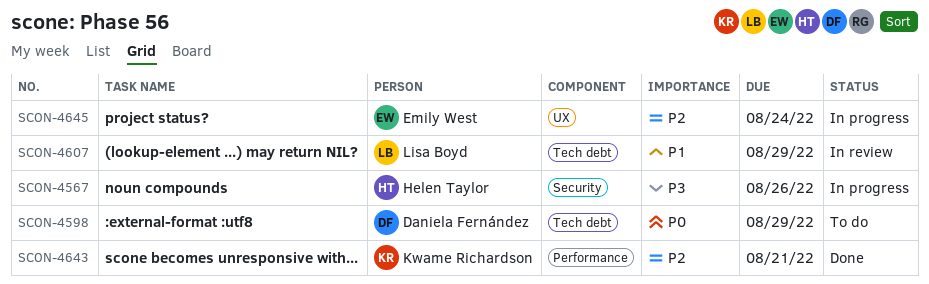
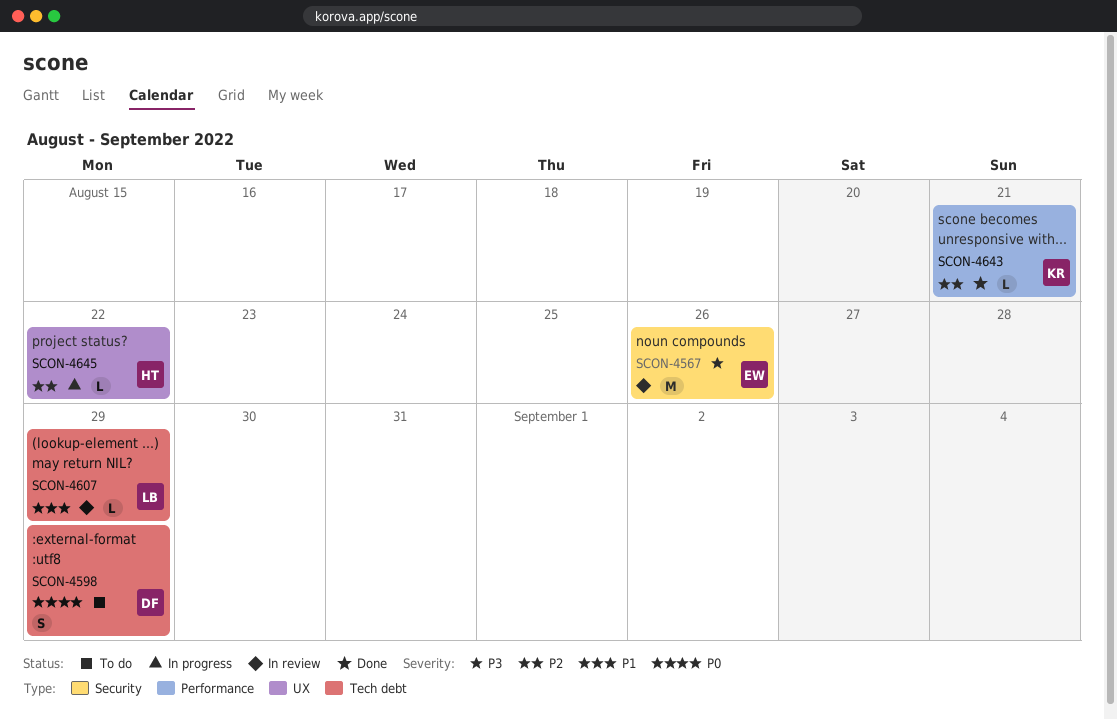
SCON-4567, status: In progress -> In review
SCON-4567, owner: Helen Taylor -> Emily West
SCON-4645, owner: Emily West -> Helen Taylor
SCON-4645, due: Aug 24 -> Aug 22

